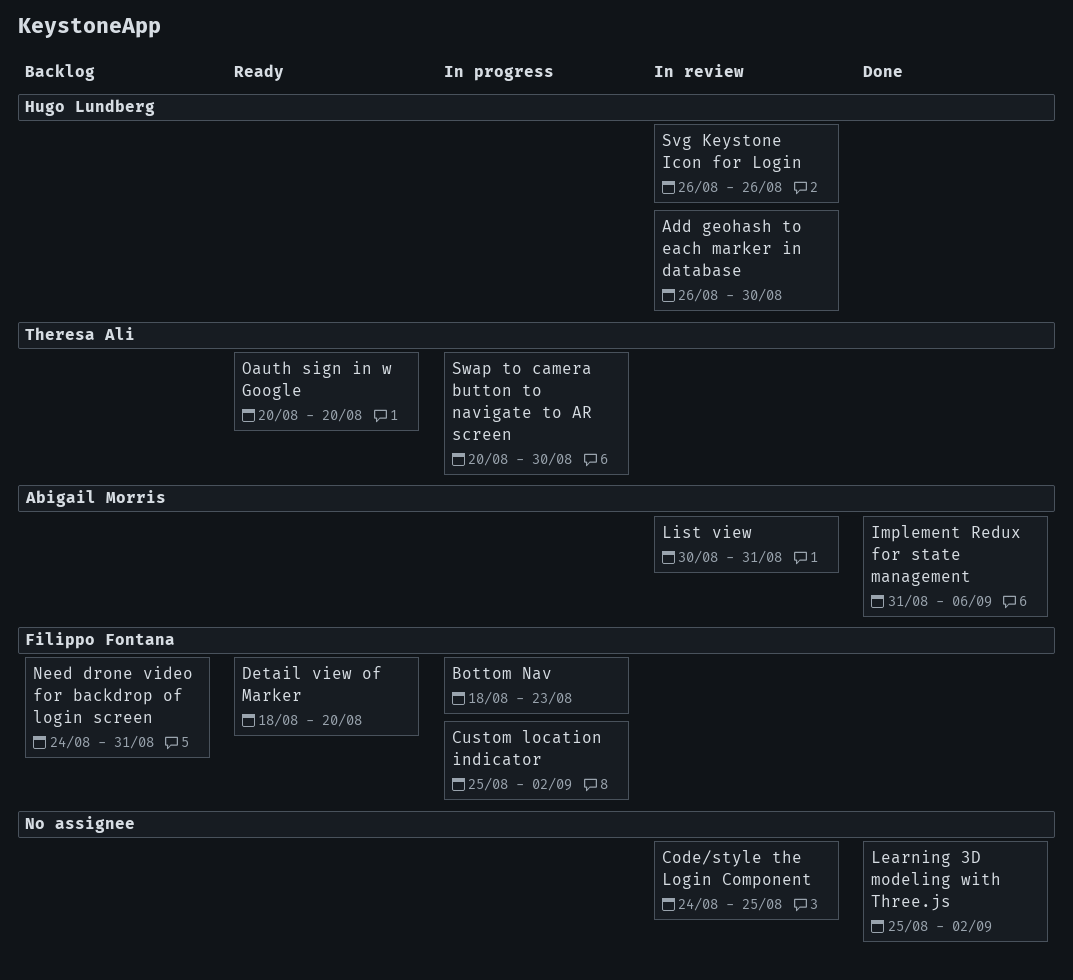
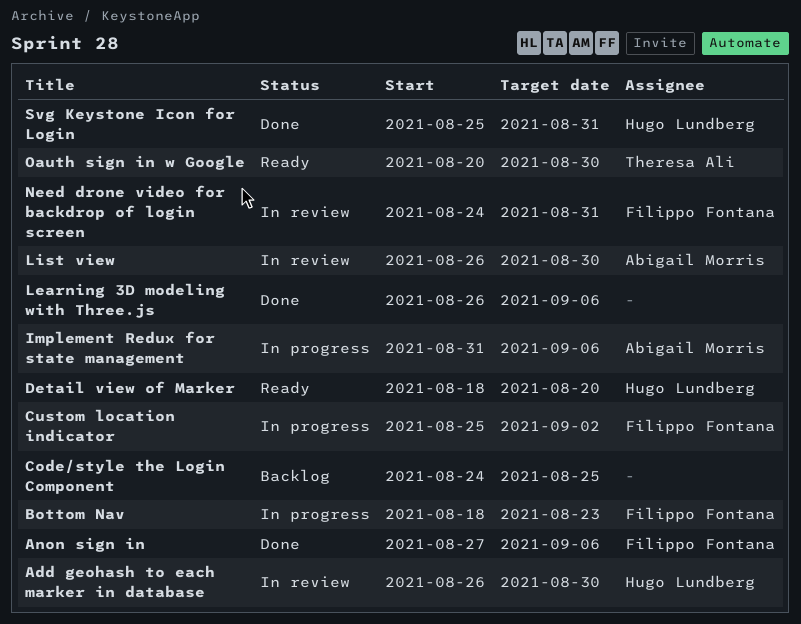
Anon sign in: none -> present
Code/style the Login Component, status: In review -> Backlog
Detail view of Marker, owner: Filippo Fontana -> Hugo Lundberg
Implement Redux for state management, status: Done -> In progress
Learning 3D modeling with Three.js, start: Aug 25 -> Aug 26
Learning 3D modeling with Three.js, due: Sep 2 -> Sep 6
List view, start: Aug 30 -> Aug 26
List view, due: Aug 31 -> Aug 30
Need drone video for backdrop of login screen, status: Backlog -> In review
Oauth sign in w Google, due: Aug 20 -> Aug 30
Svg Keystone Icon for Login, status: In review -> Done
Svg Keystone Icon for Login, start: Aug 26 -> Aug 25
Svg Keystone Icon for Login, due: Aug 26 -> Aug 31
Swap to camera button to navigate to AR screen: present -> none

